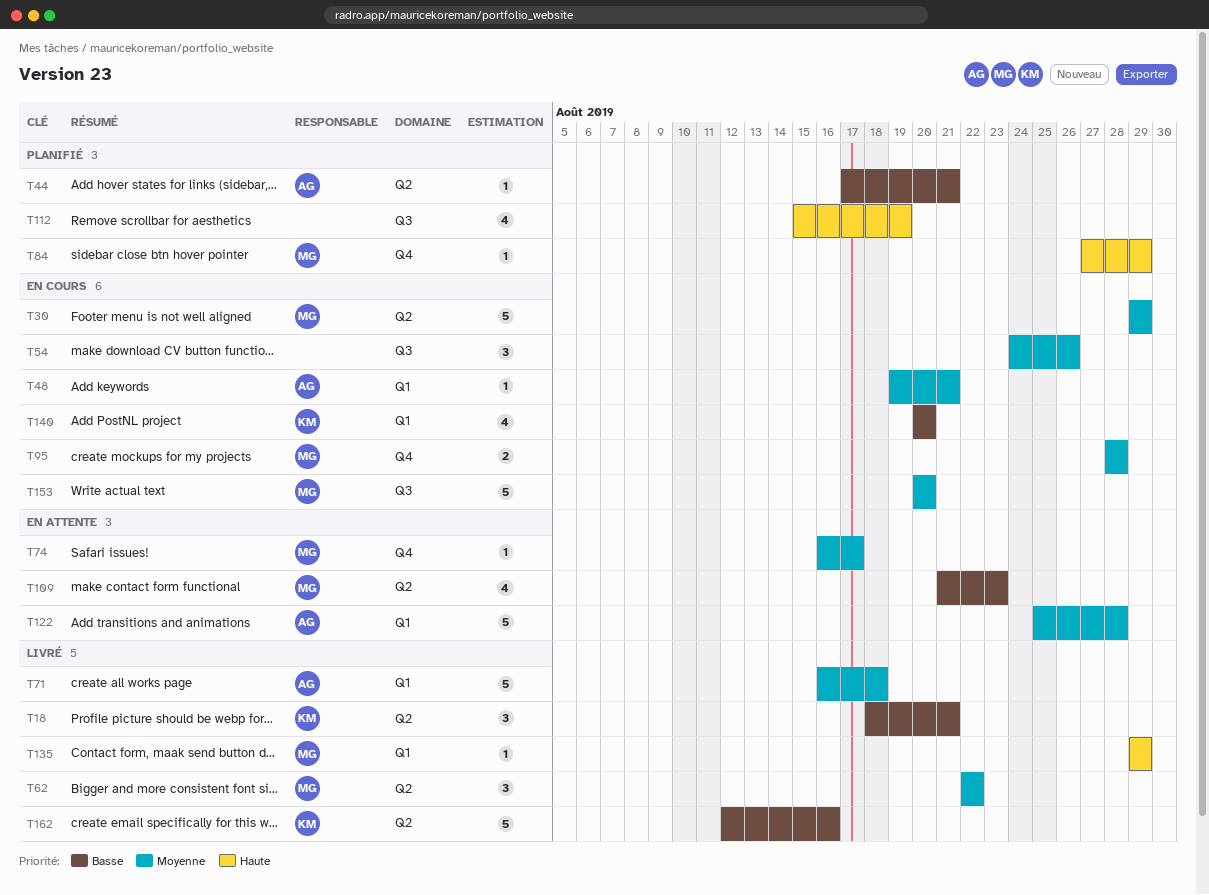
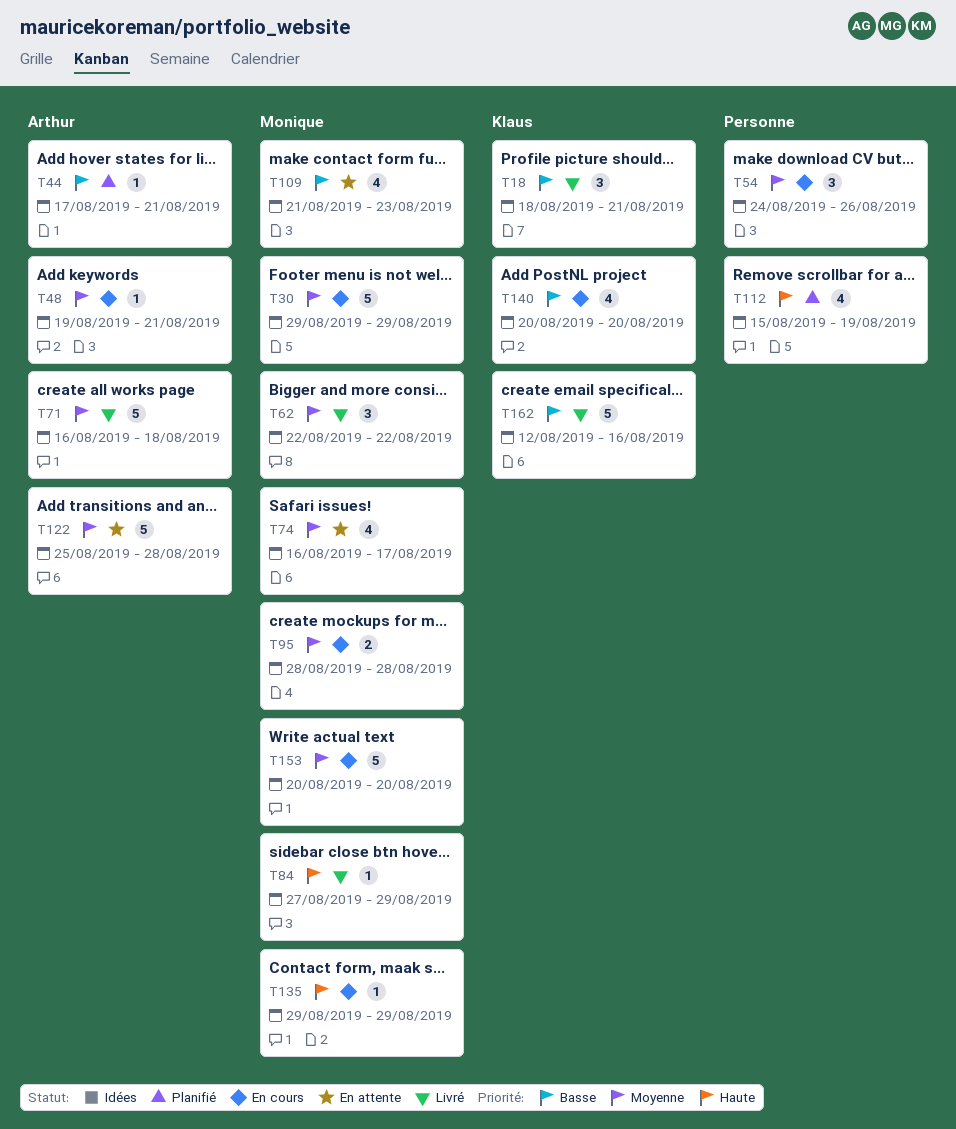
T74, estimate: 1 -> 4
T84, status: Planifié -> Livré
T135, status: Livré -> En cours

